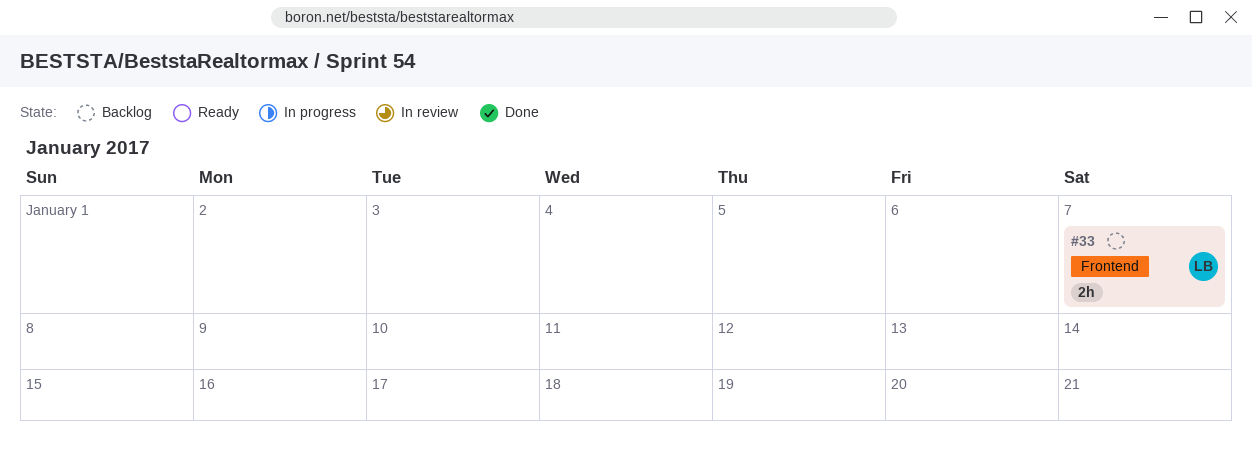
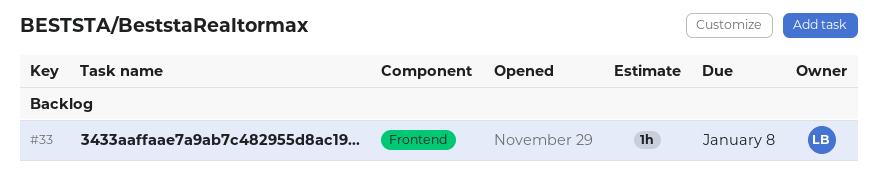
#33, estimate: 2h -> 1h
#33, due: Jan 7 -> Jan 8

